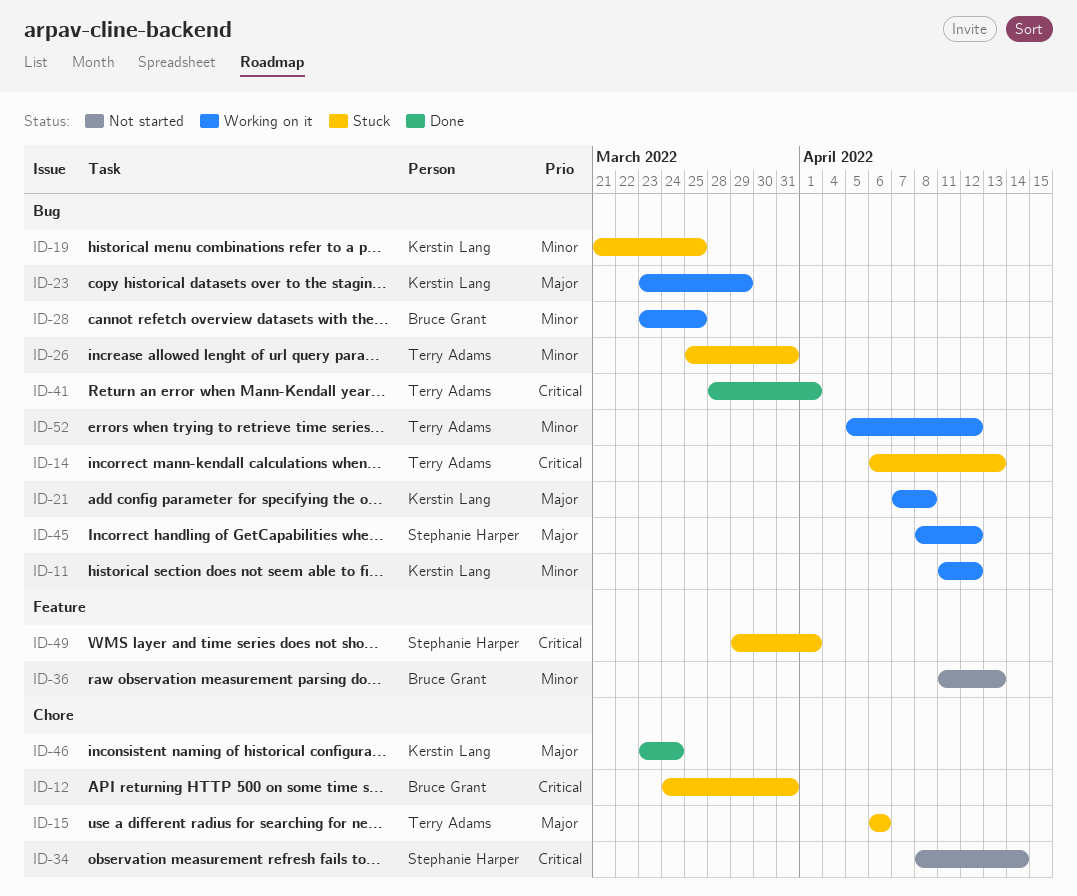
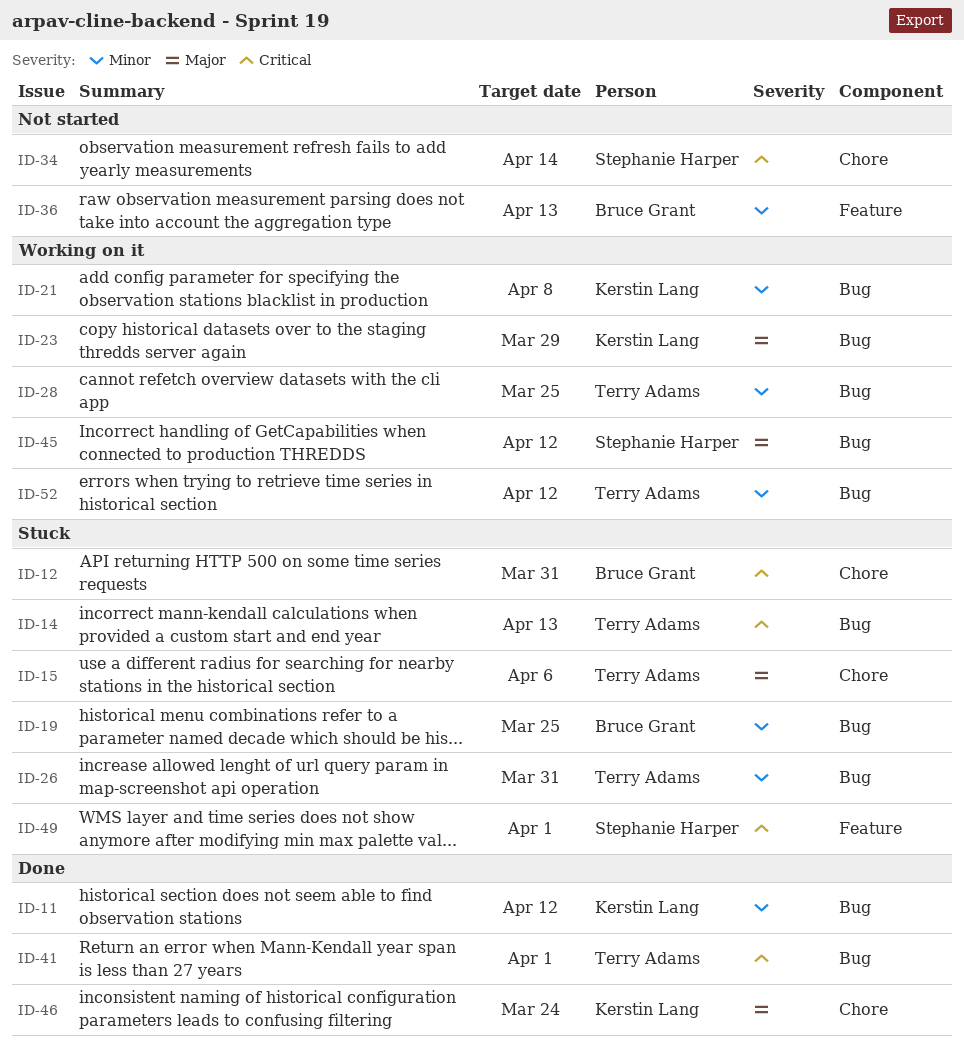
ID-11, status: Working on it -> Done
ID-19, owner: Kerstin Lang -> Bruce Grant
ID-21, priority: Major -> Minor
ID-28, owner: Bruce Grant -> Terry Adams

